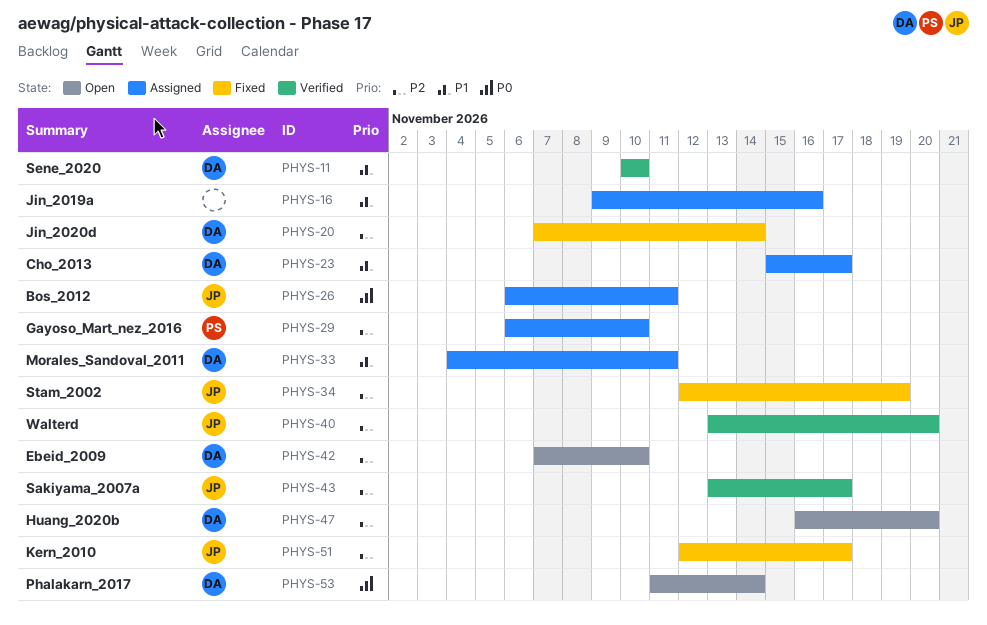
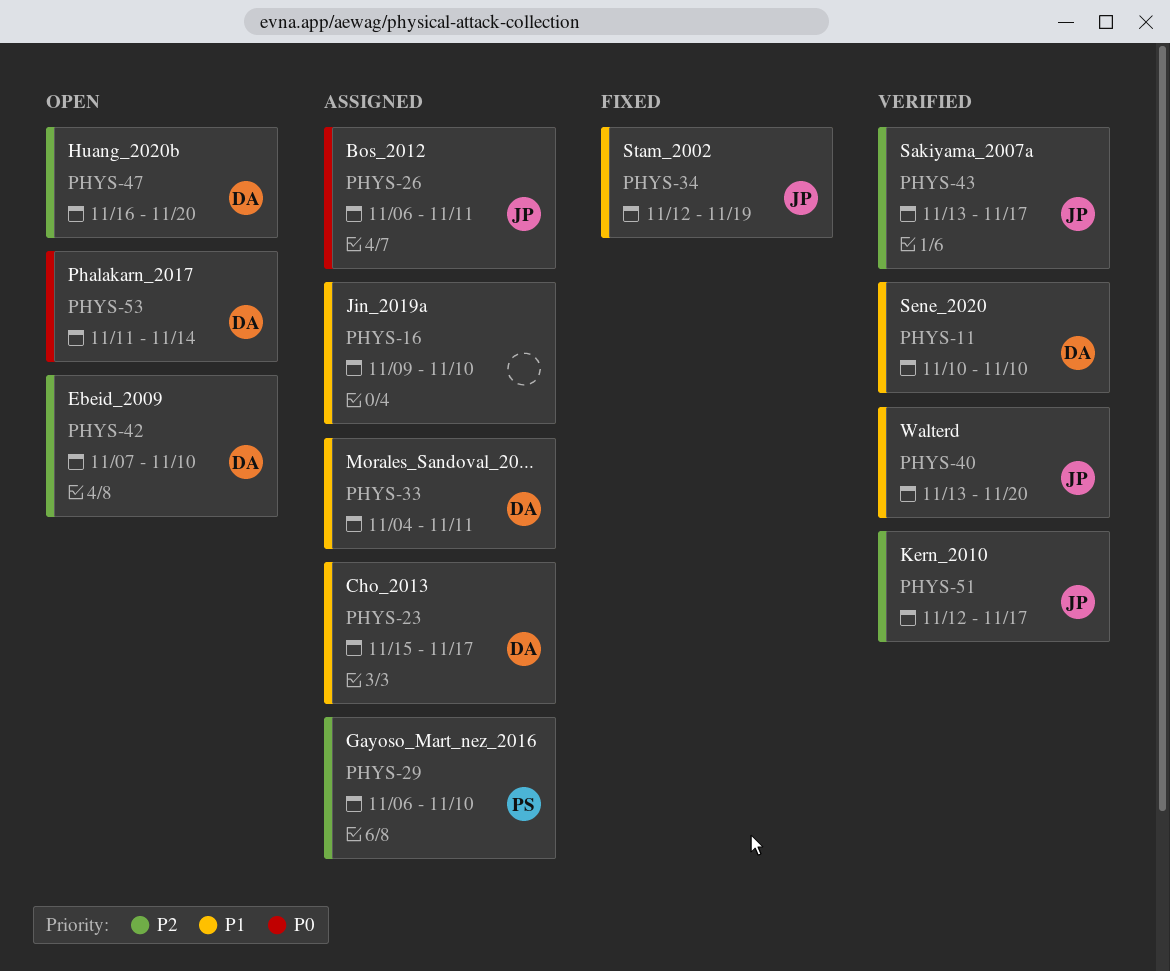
PHYS-16, due: Nov 16 -> Nov 10
PHYS-20: present -> none
PHYS-34, priority: P2 -> P1
PHYS-40, priority: P2 -> P1
PHYS-51, status: Fixed -> Verified

